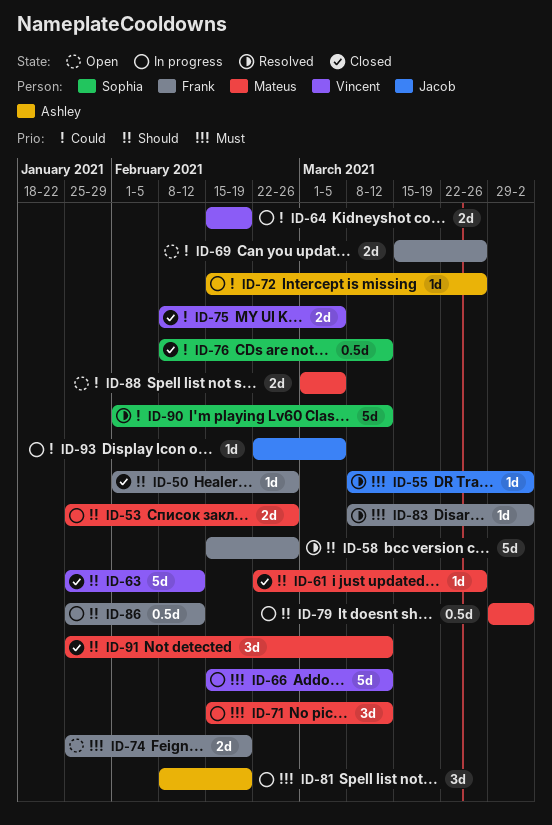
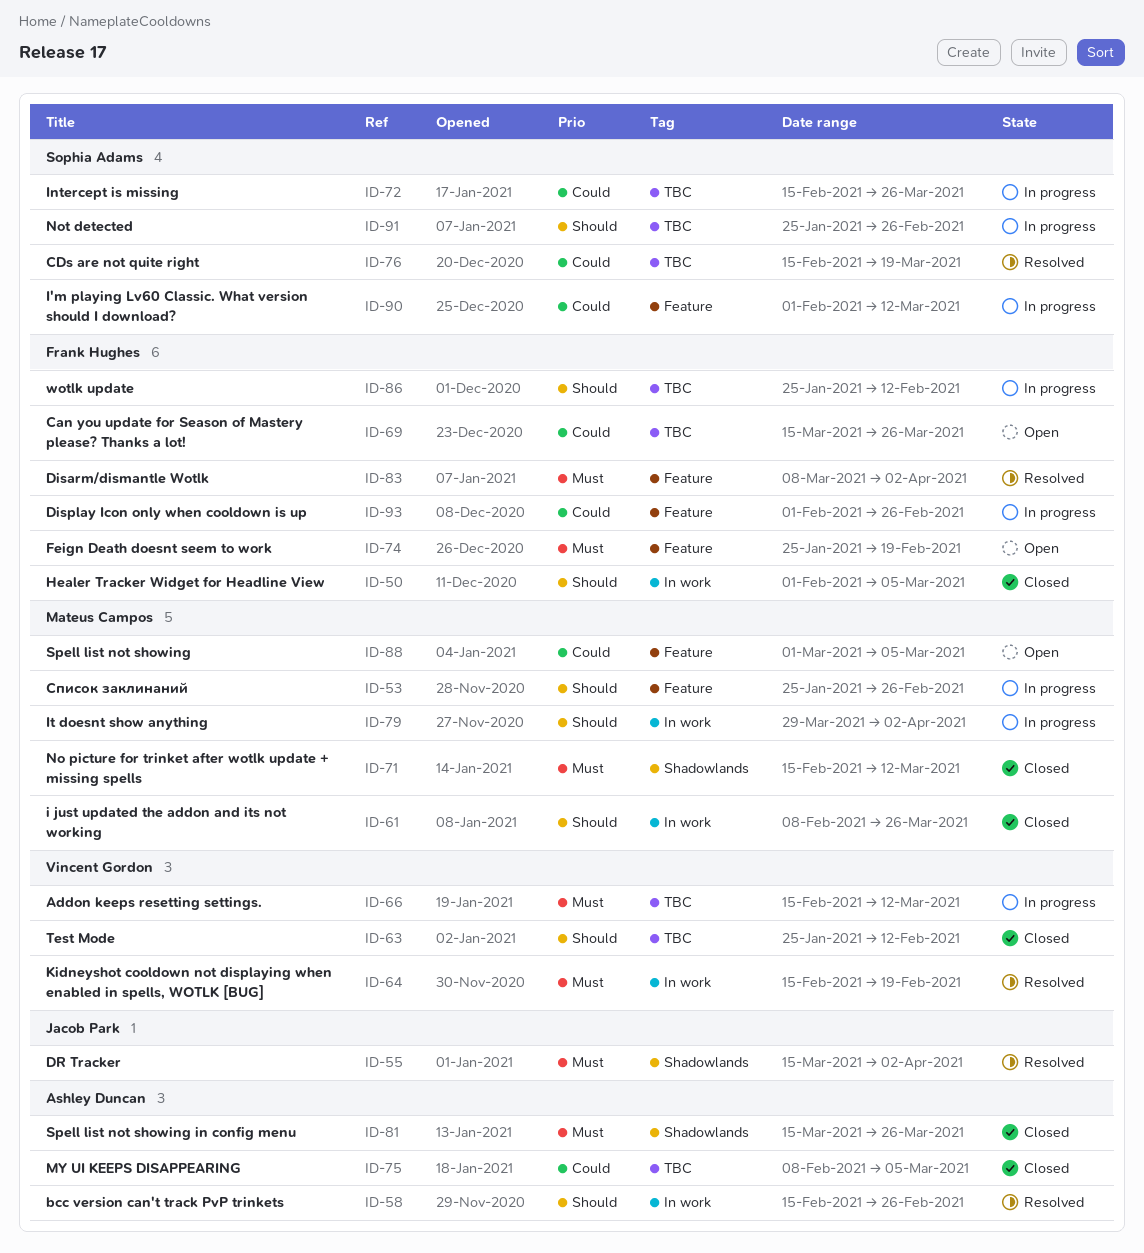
ID-50, due: Feb 26 -> Mar 5
ID-55, start: Mar 8 -> Mar 15
ID-58, owner: Frank Hughes -> Ashley Duncan
ID-61, start: Feb 22 -> Feb 8
ID-64, status: In progress -> Resolved
ID-64, priority: Could -> Must
ID-71, status: In progress -> Closed
ID-72, owner: Ashley Duncan -> Sophia Adams
ID-75, owner: Vincent Gordon -> Ashley Duncan
ID-76, status: Closed -> Resolved
ID-76, start: Feb 8 -> Feb 15
ID-76, due: Mar 12 -> Mar 19
ID-81, status: In progress -> Closed
ID-81, start: Feb 8 -> Mar 15
ID-81, due: Feb 19 -> Mar 26
ID-90, status: Resolved -> In progress
ID-91, status: Closed -> In progress
ID-91, owner: Mateus Campos -> Sophia Adams
ID-91, due: Mar 12 -> Feb 26
ID-93, owner: Jacob Park -> Frank Hughes
ID-93, start: Feb 22 -> Feb 1
ID-93, due: Mar 5 -> Feb 26

